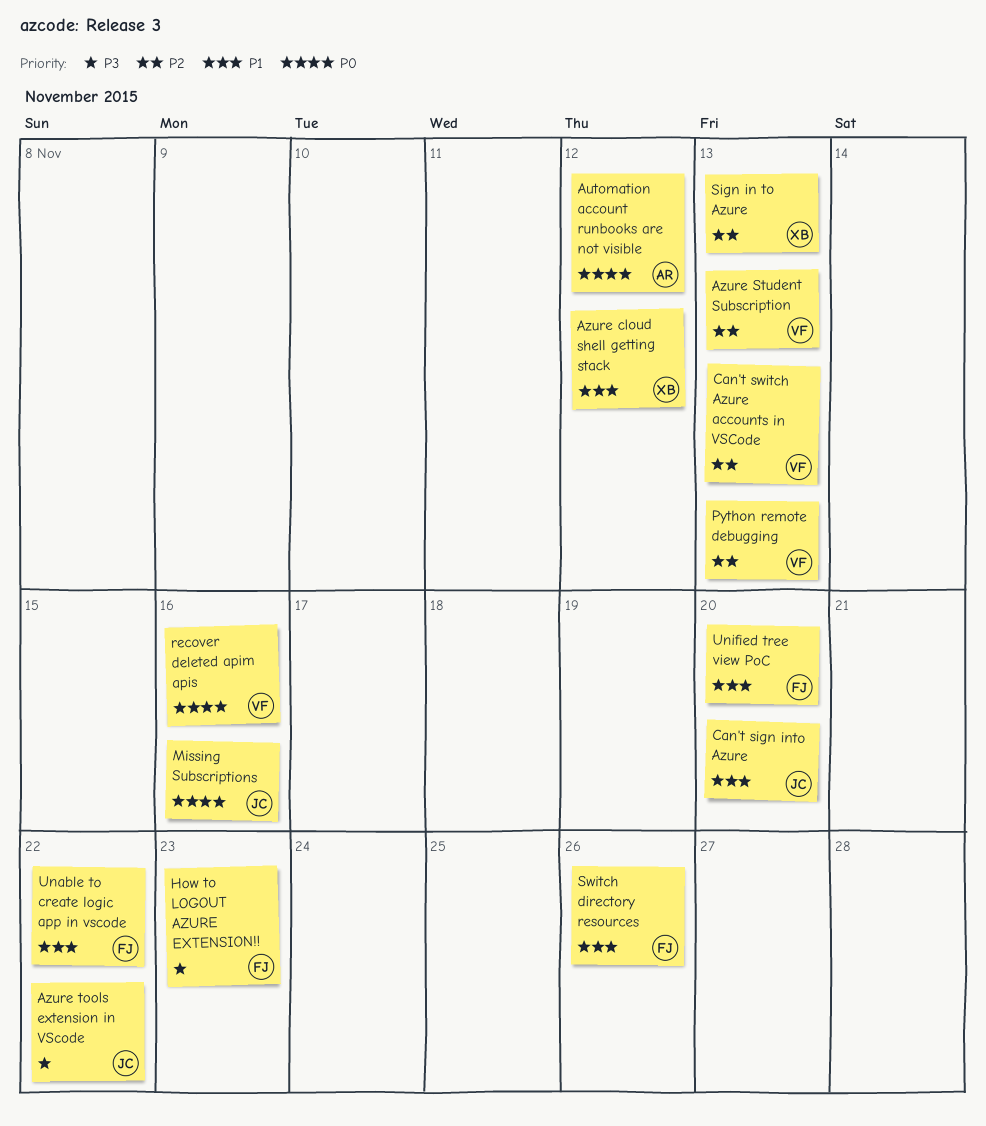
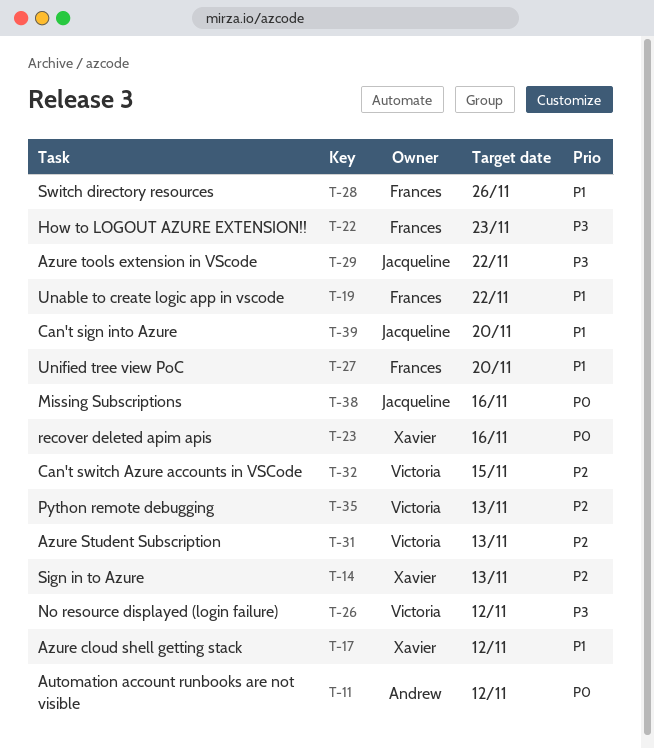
Can't switch Azure accounts in VSCode, due: Nov 13 -> Nov 15
No resource displayed (login failure): none -> present
recover deleted apim apis, owner: Victoria -> Xavier

